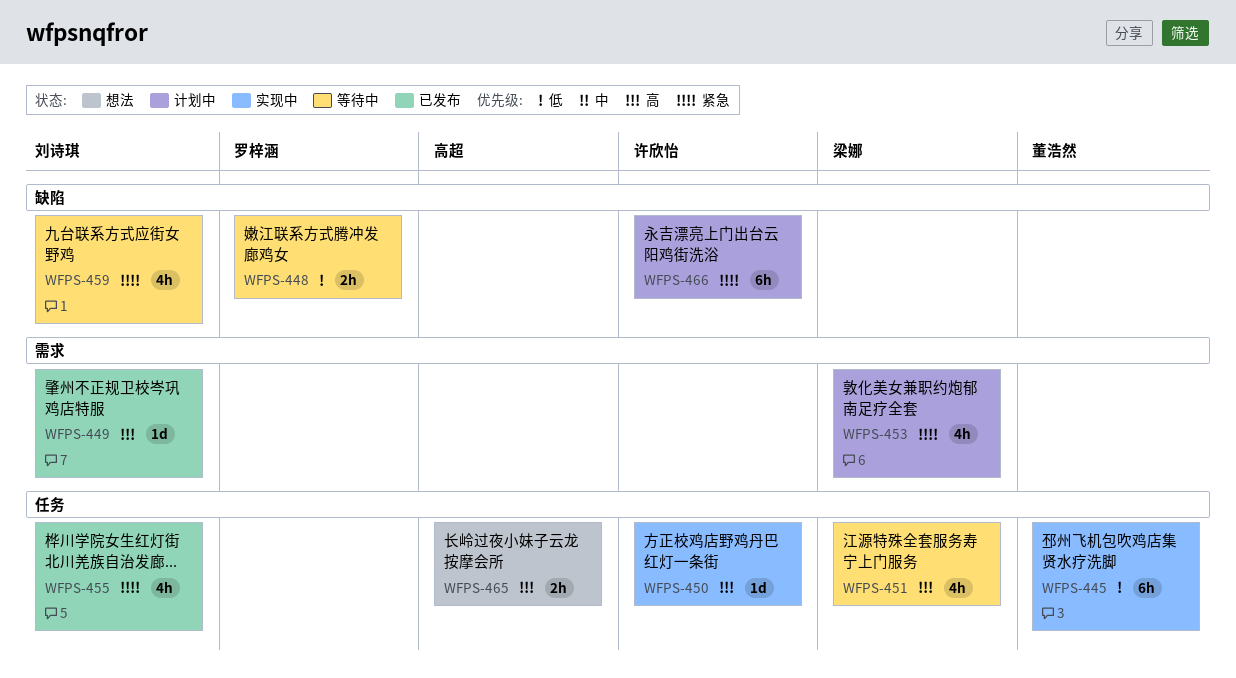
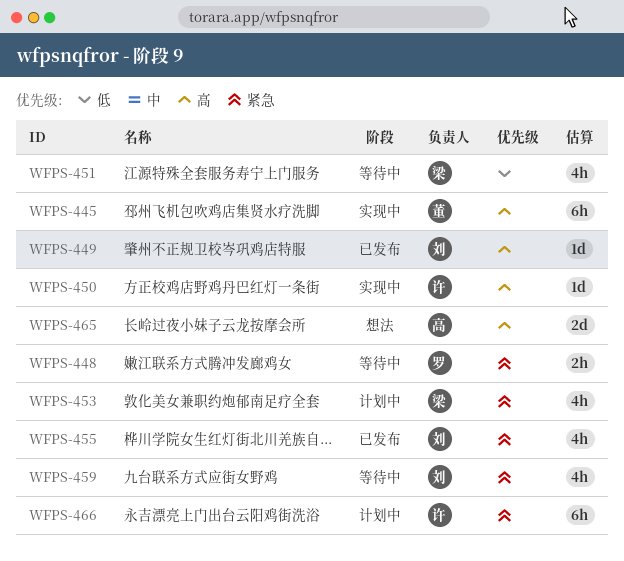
WFPS-445, priority: 低 -> 高
WFPS-448, priority: 低 -> 紧急
WFPS-451, priority: 高 -> 低
WFPS-465, estimate: 2h -> 2d

